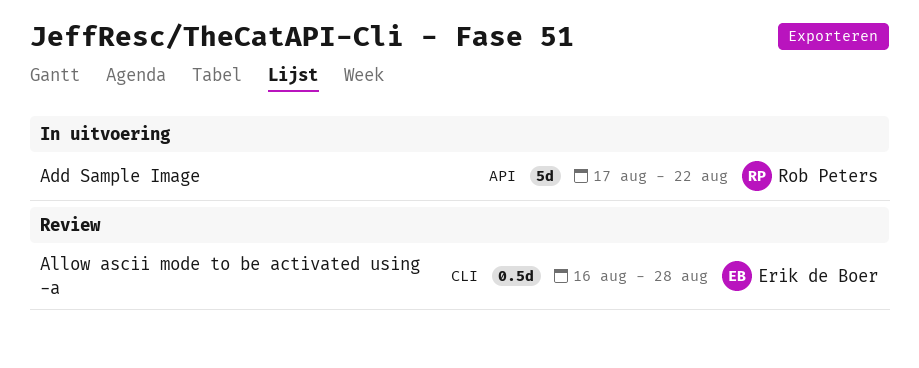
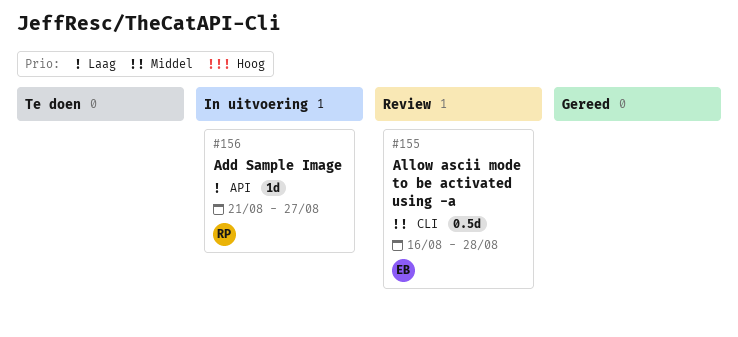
Add Sample Image, estimate: 5d -> 1d
Add Sample Image, start: Aug 17 -> Aug 21
Add Sample Image, due: Aug 22 -> Aug 27

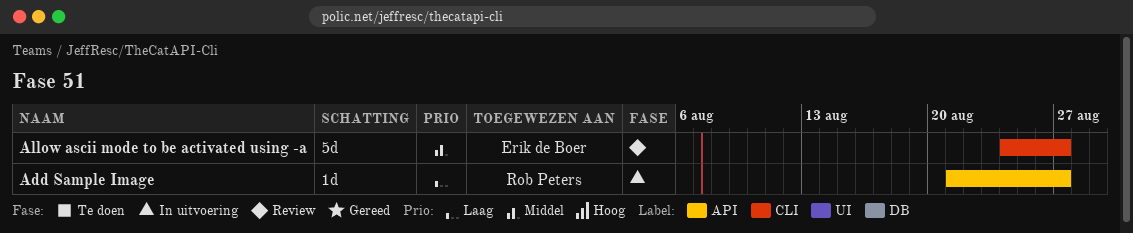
Allow ascii mode to be activated using -a, estimate: 0.5d -> 5d
Allow ascii mode to be activated using -a, start: Aug 16 -> Aug 24
Allow ascii mode to be activated using -a, due: Aug 28 -> Aug 27

